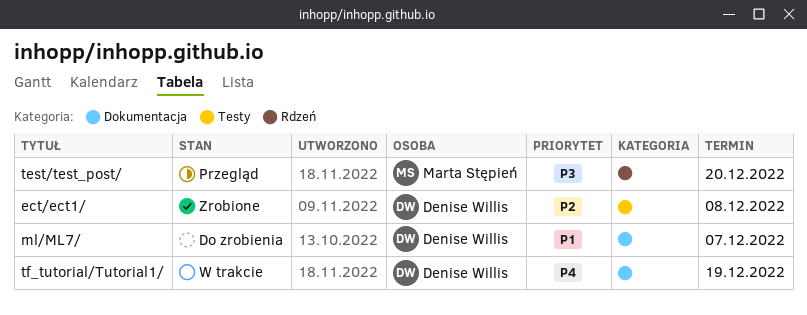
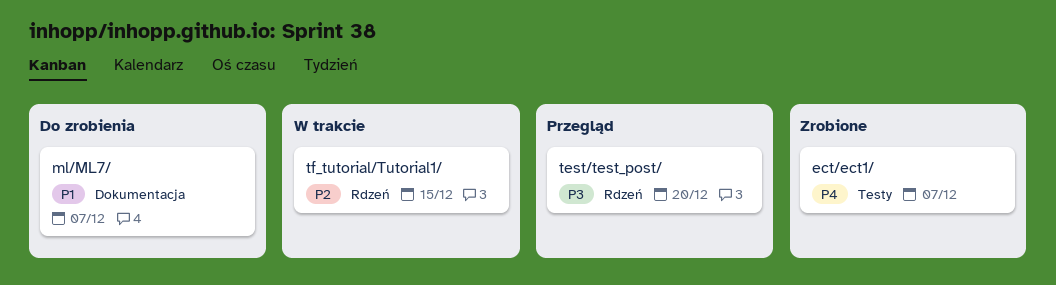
ect/ect1/, priority: P2 -> P4
ect/ect1/, due: Dec 8 -> Dec 7
tf_tutorial/Tutorial1/, priority: P4 -> P2
tf_tutorial/Tutorial1/, label: Dokumentacja -> Rdzeń
tf_tutorial/Tutorial1/, due: Dec 19 -> Dec 15

